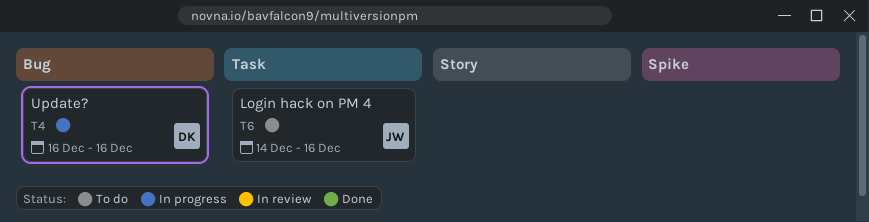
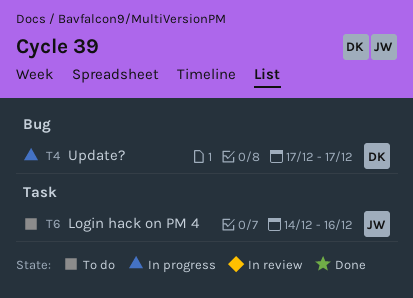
T4, start: Dec 16 -> Dec 17
T4, due: Dec 16 -> Dec 17

